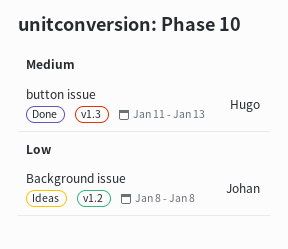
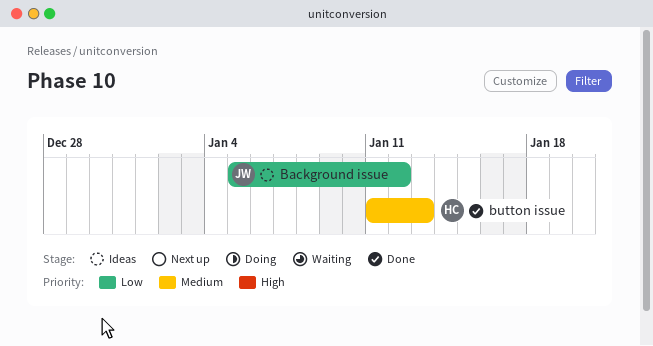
Background issue, start: Jan 8 -> Jan 5
Background issue, due: Jan 8 -> Jan 12

